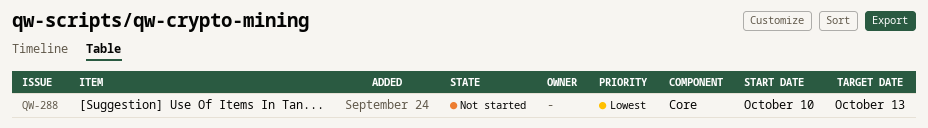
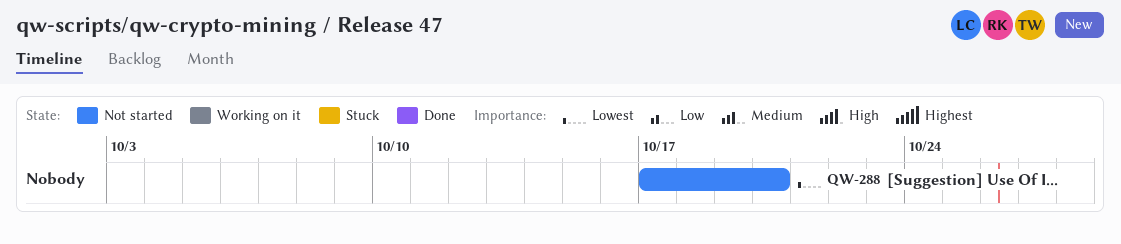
QW-288, start: Oct 10 -> Oct 17
QW-288, due: Oct 13 -> Oct 20

